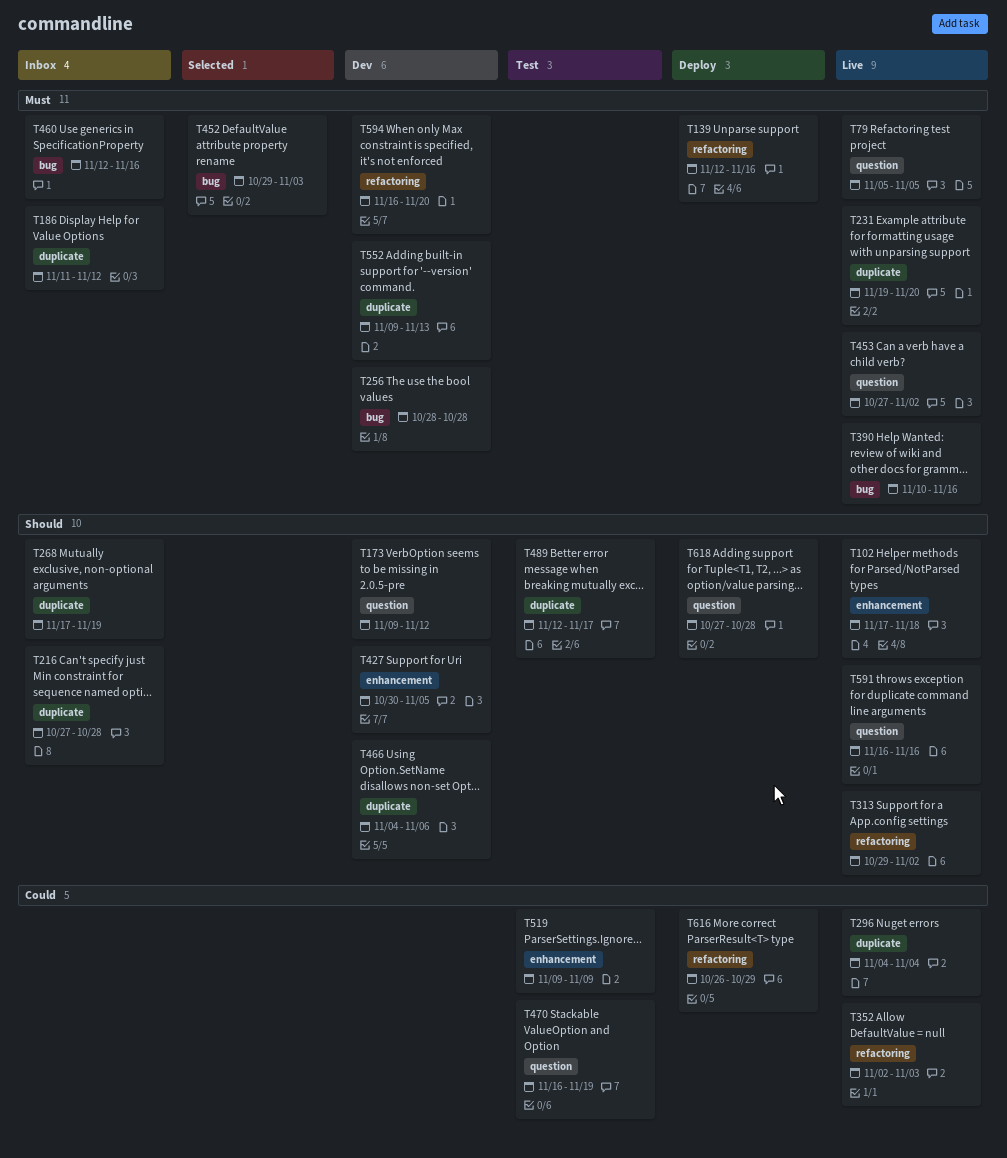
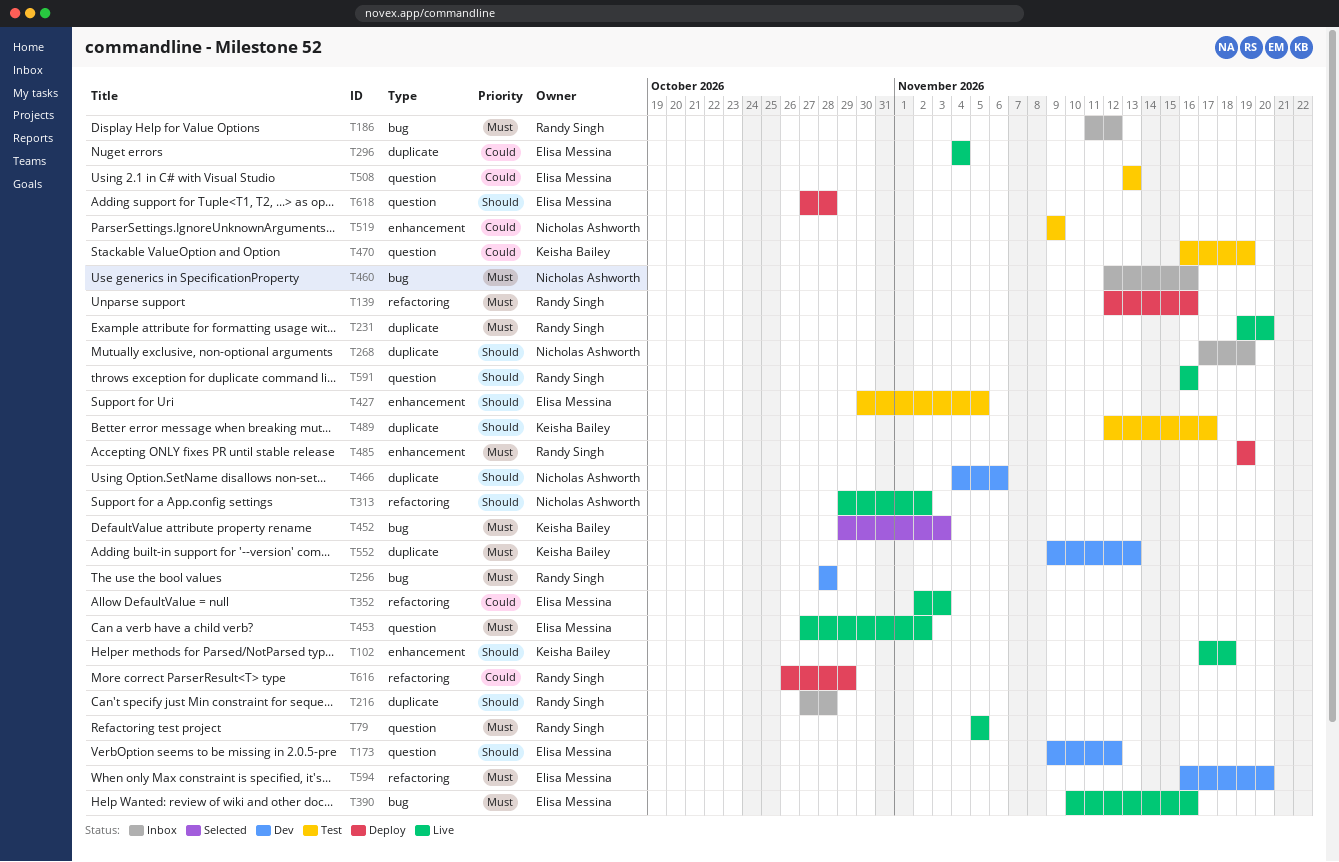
T186, label: duplicate -> bug
T427, status: Dev -> Test
T485: none -> present
T508: none -> present

